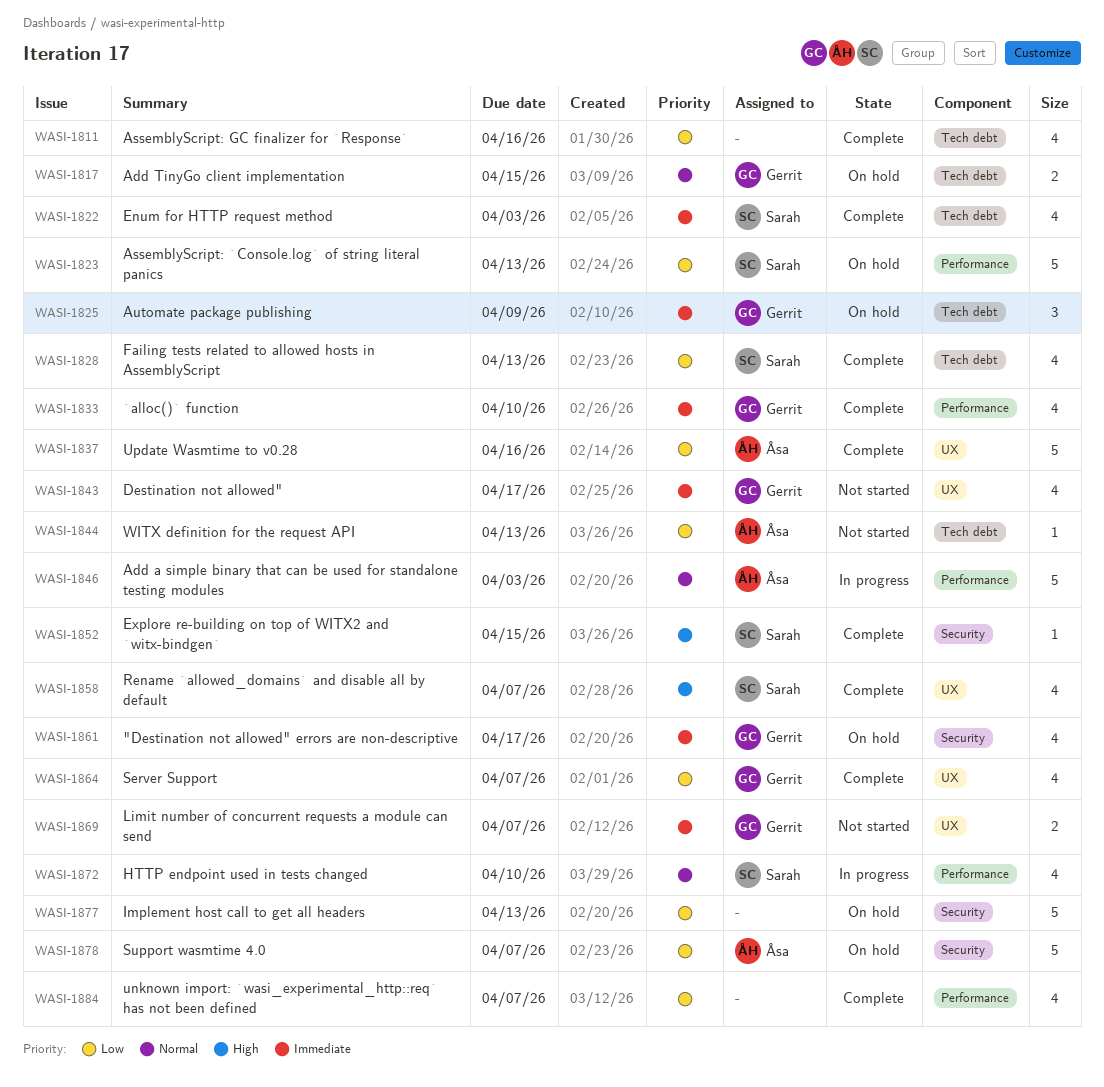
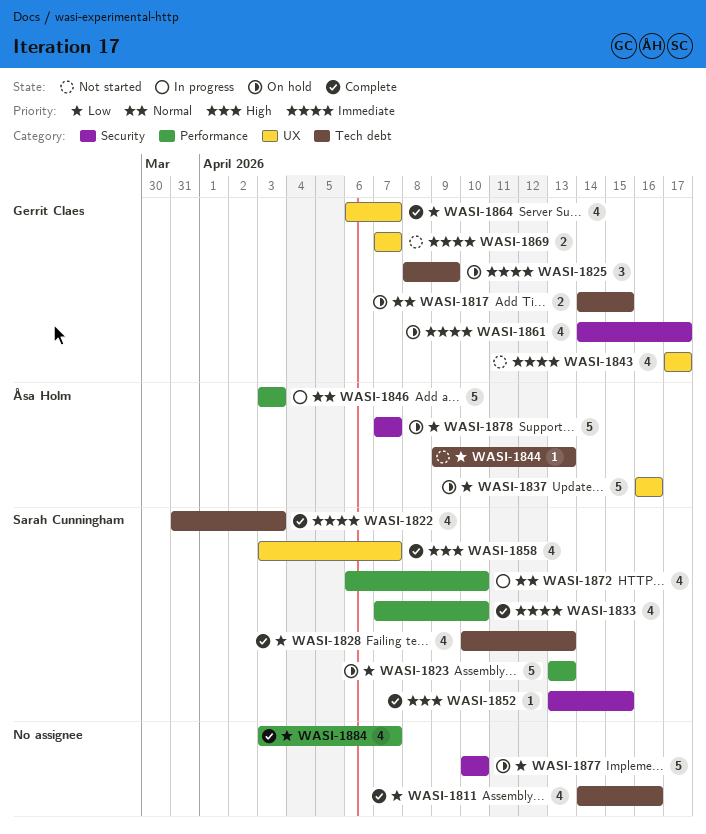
WASI-1833, owner: Gerrit Claes -> Sarah Cunningham
WASI-1837, status: Complete -> On hold
WASI-1877, due: Apr 13 -> Apr 10

